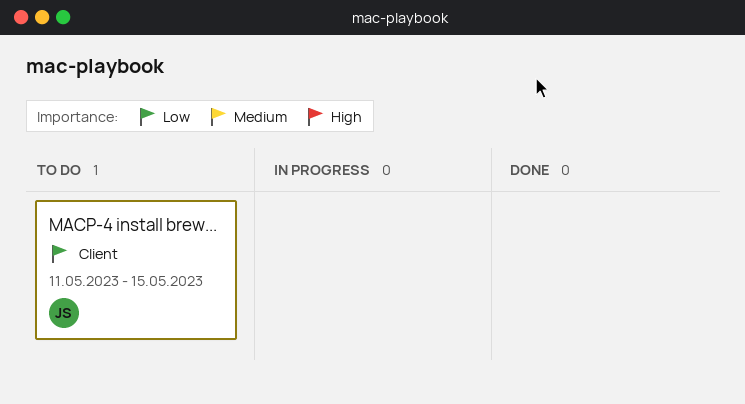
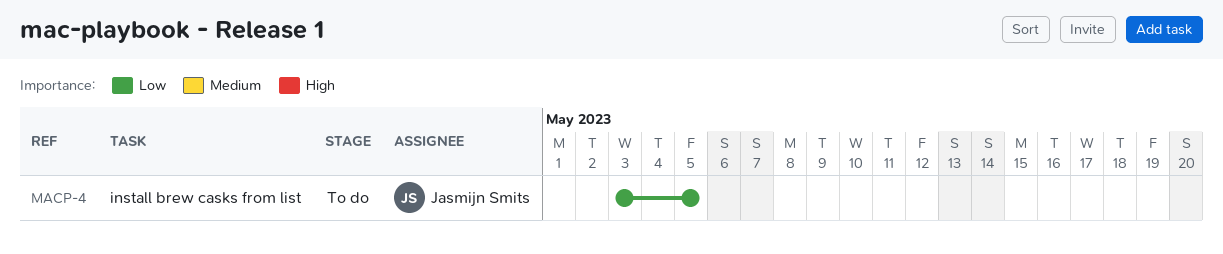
MACP-4, start: May 11 -> May 3
MACP-4, due: May 15 -> May 5

